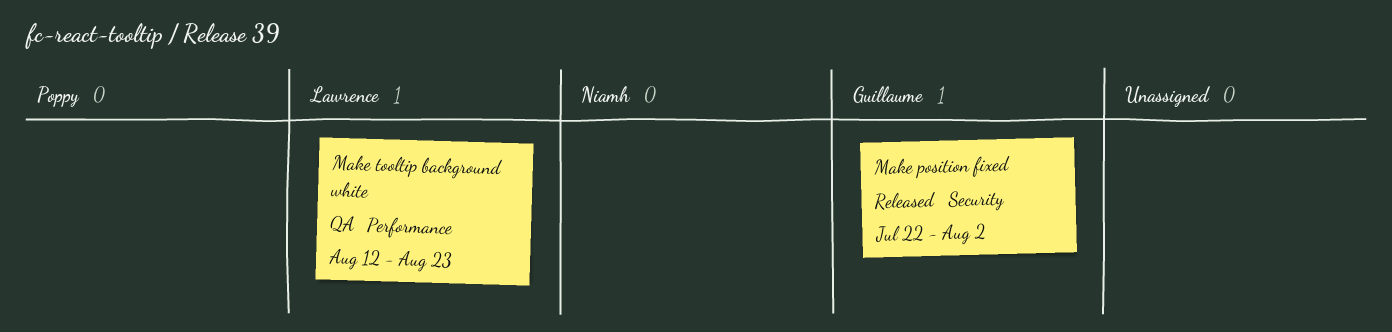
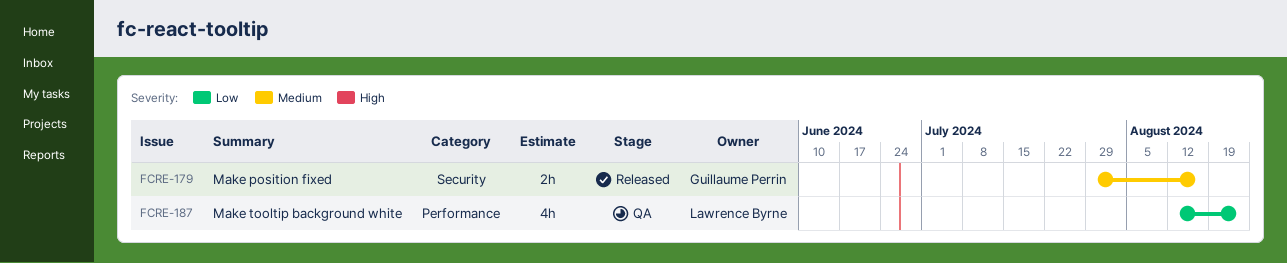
Make position fixed, start: Jul 22 -> Jul 29
Make position fixed, due: Aug 2 -> Aug 16

